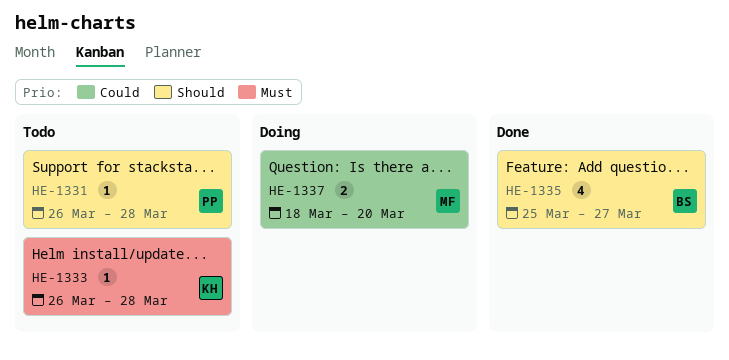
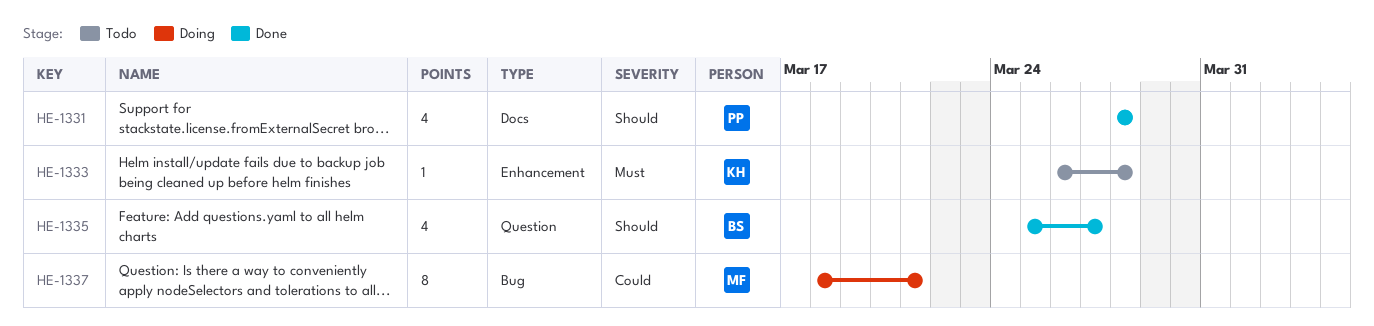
HE-1331, status: Todo -> Done
HE-1331, estimate: 1 -> 4
HE-1331, start: Mar 26 -> Mar 28
HE-1337, estimate: 2 -> 8
HE-1337, due: Mar 20 -> Mar 21

